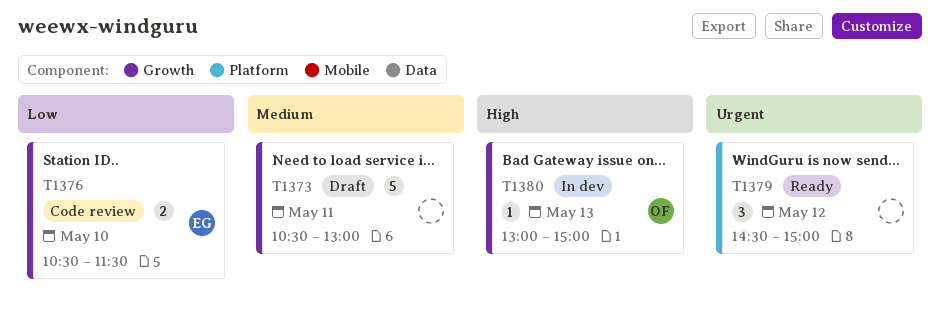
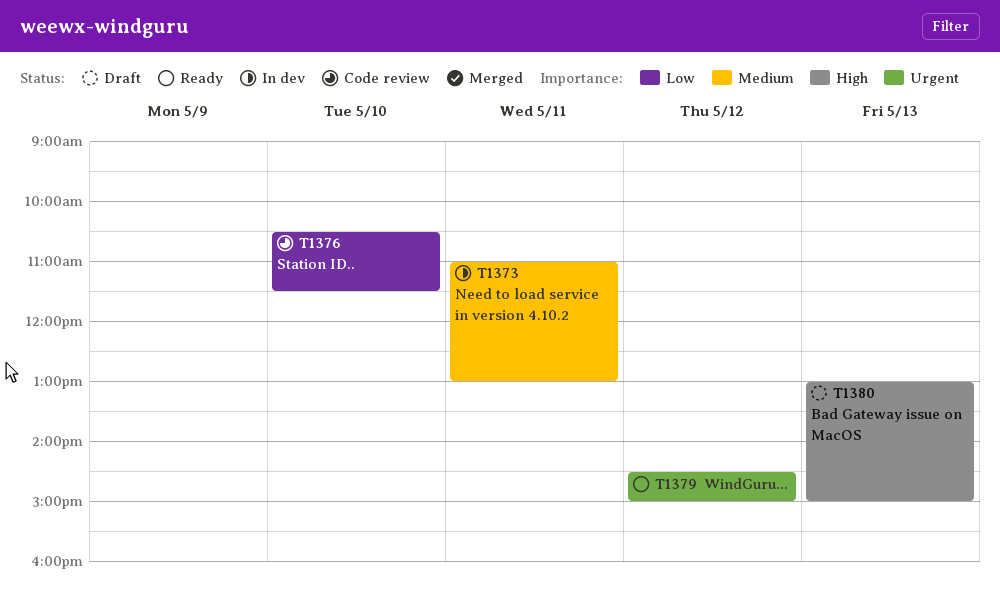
T1373, status: Draft -> In dev
T1373, begins: 10:30 -> 11:00
T1380, status: In dev -> Draft

